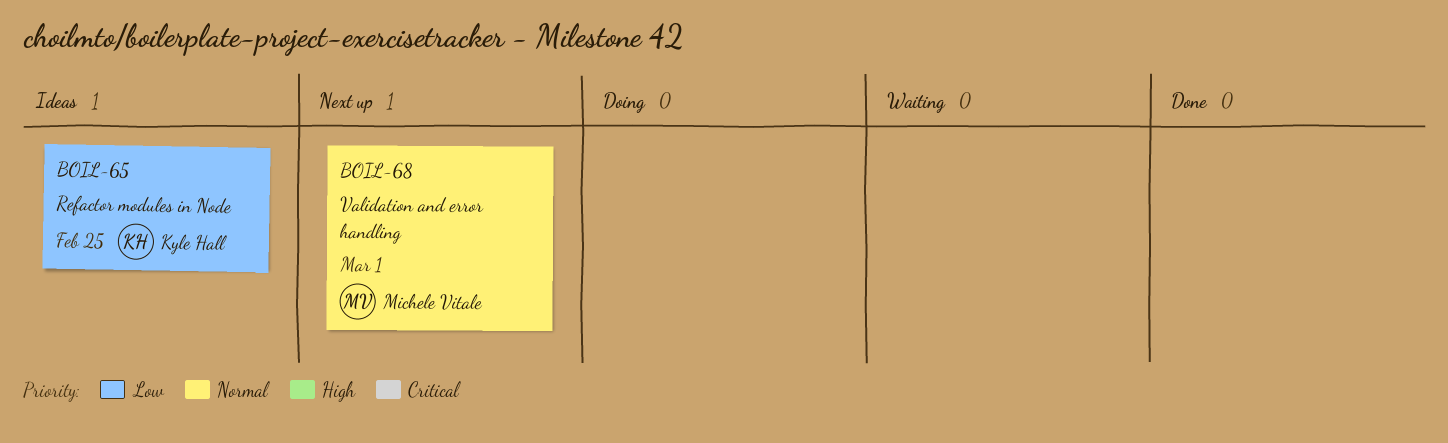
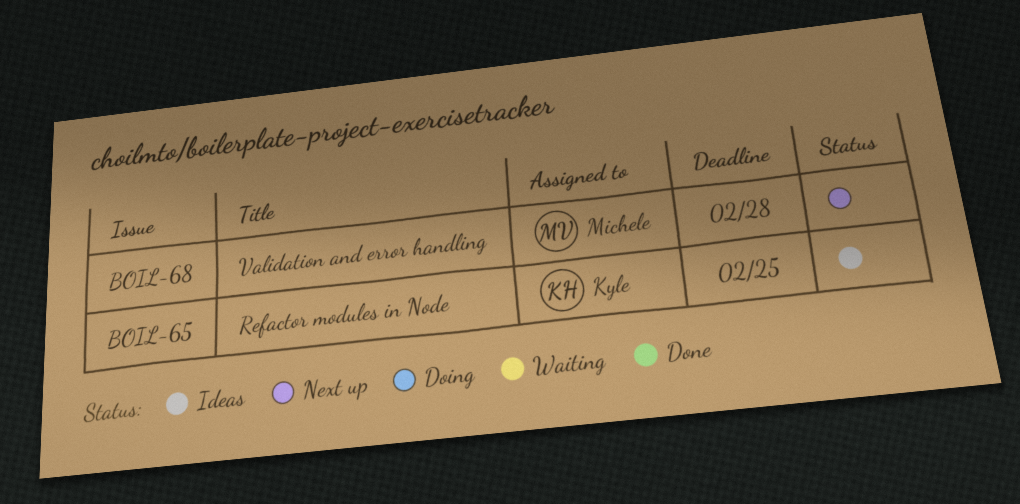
BOIL-68, due: Mar 1 -> Feb 28

